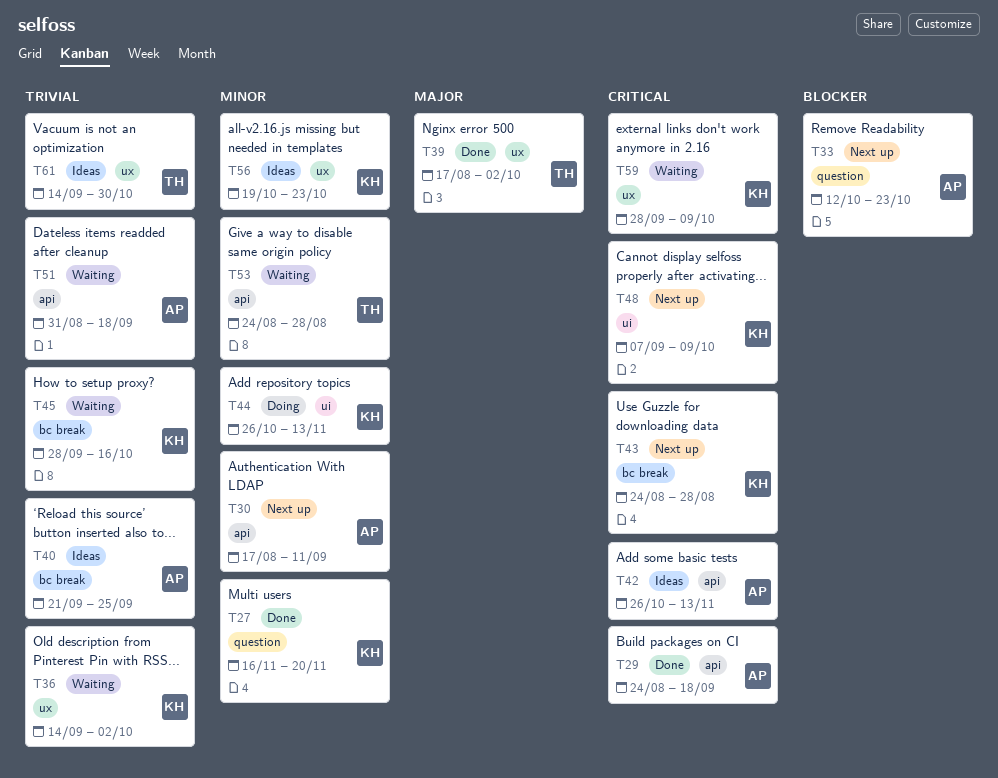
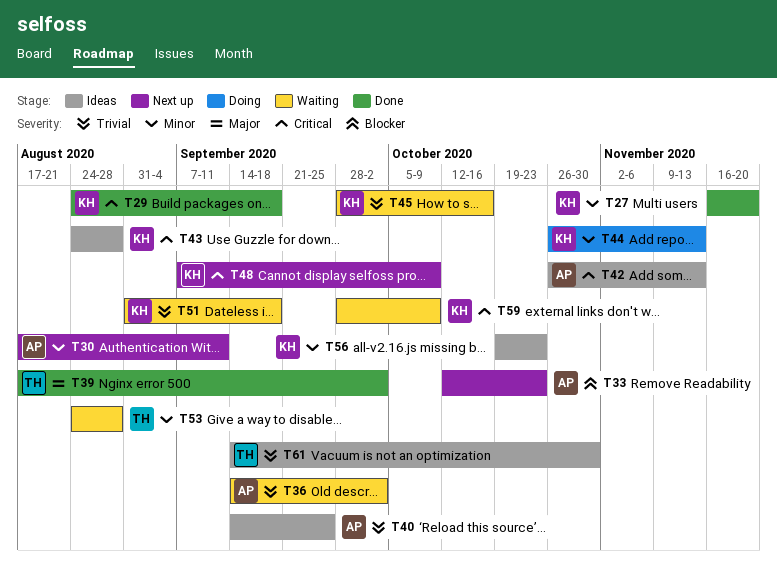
T29, owner: AP -> KH
T36, owner: KH -> AP
T40, start: Sep 21 -> Sep 14
T43, status: Next up -> Ideas
T51, owner: AP -> KH

